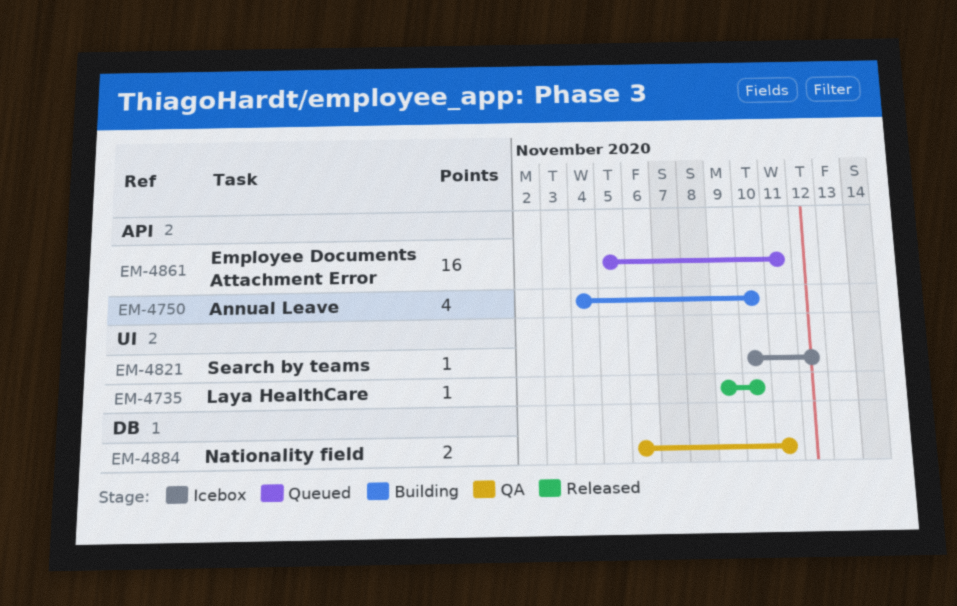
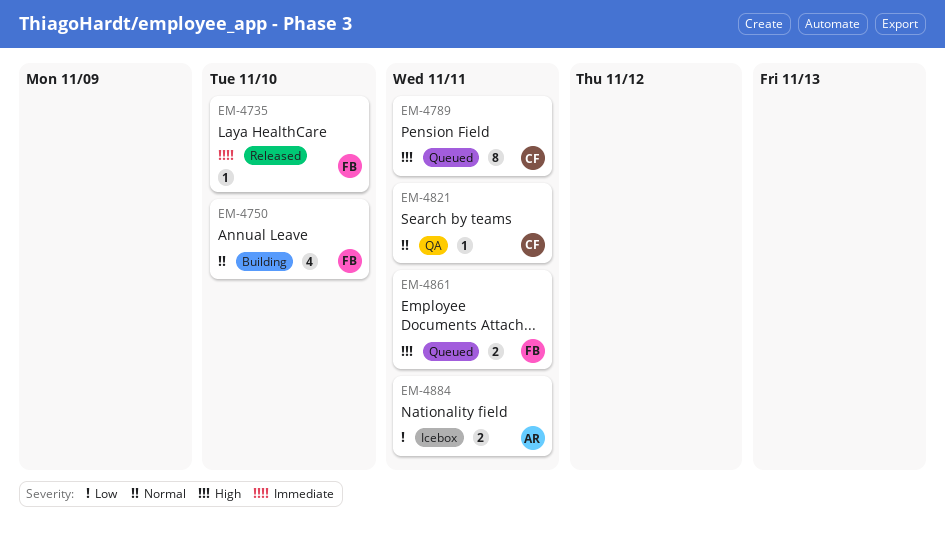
EM-4789: none -> present
EM-4821, status: Icebox -> QA
EM-4821, due: Nov 12 -> Nov 11
EM-4861, estimate: 16 -> 2
EM-4884, status: QA -> Icebox

